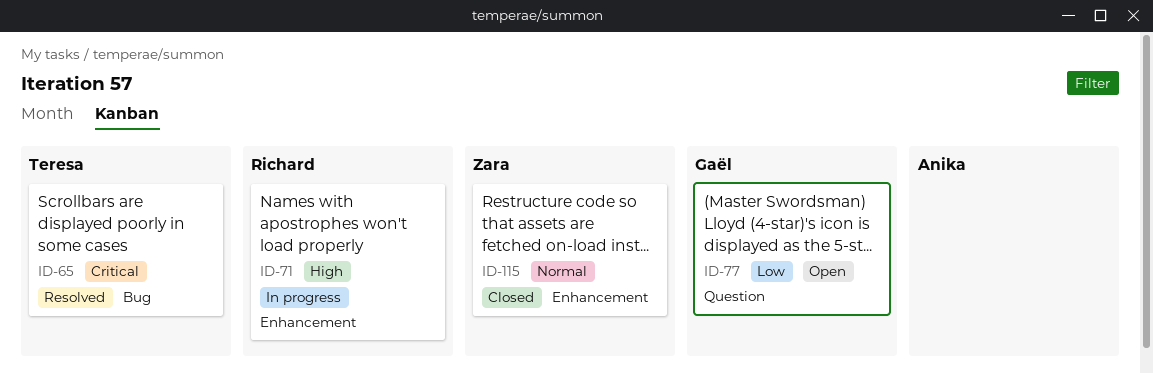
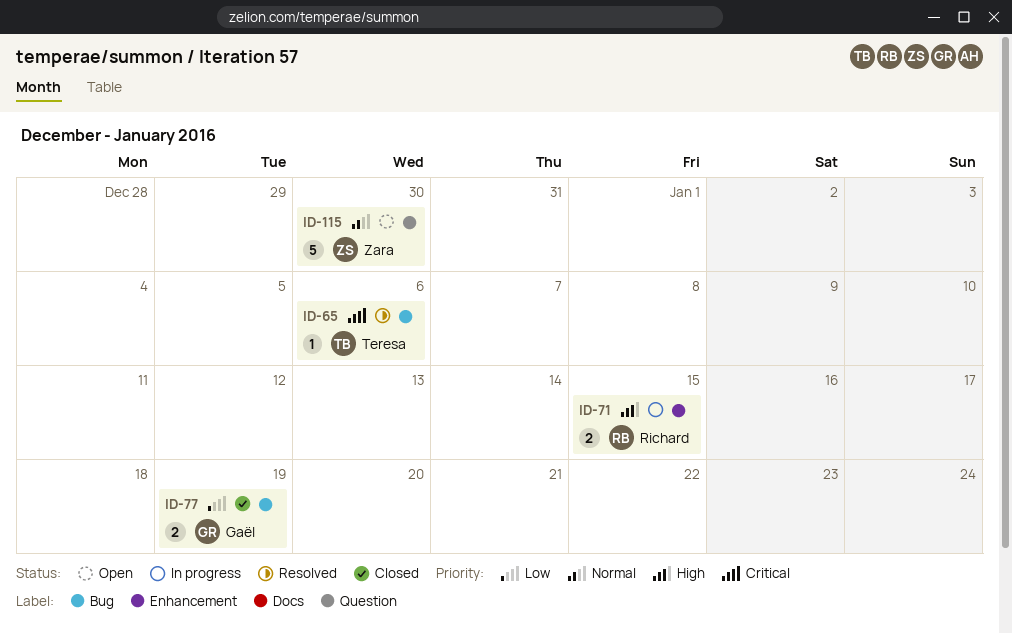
ID-77, status: Open -> Closed
ID-77, label: Question -> Bug
ID-115, status: Closed -> Open
ID-115, label: Enhancement -> Question

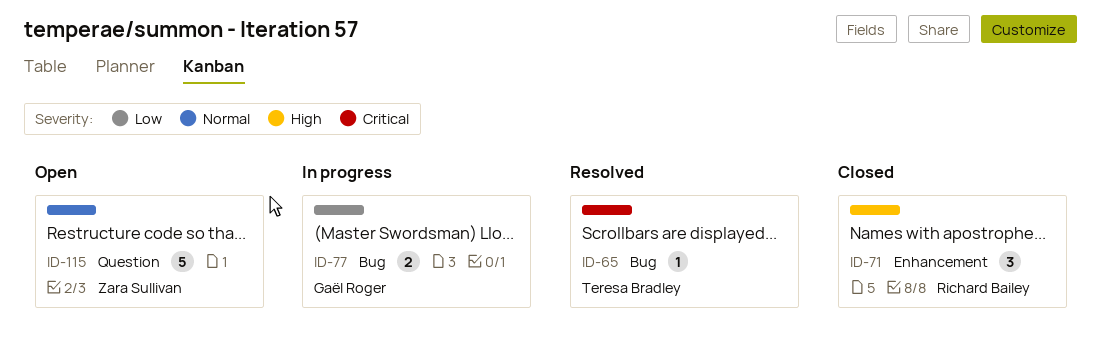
ID-71, status: In progress -> Closed
ID-71, estimate: 2 -> 3
ID-77, status: Closed -> In progress

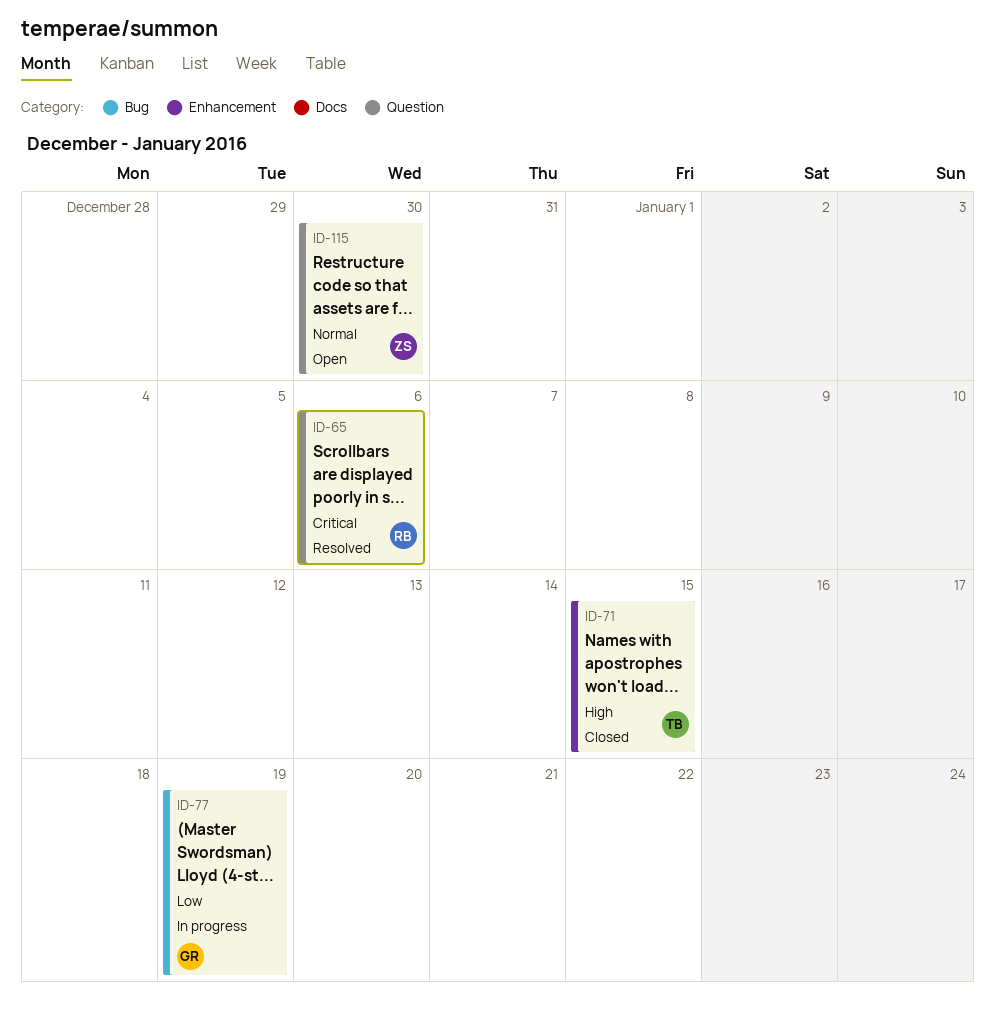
ID-65, owner: Teresa Bradley -> Richard Bailey
ID-65, label: Bug -> Question
ID-71, owner: Richard Bailey -> Teresa Bradley

